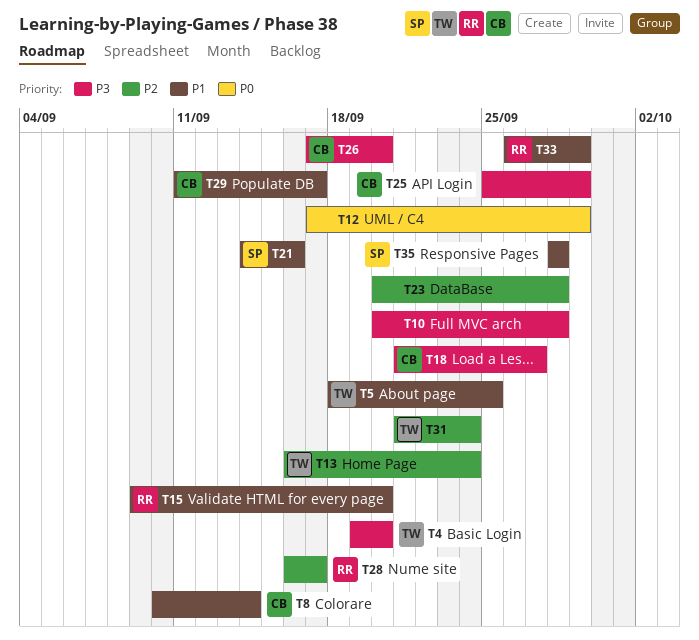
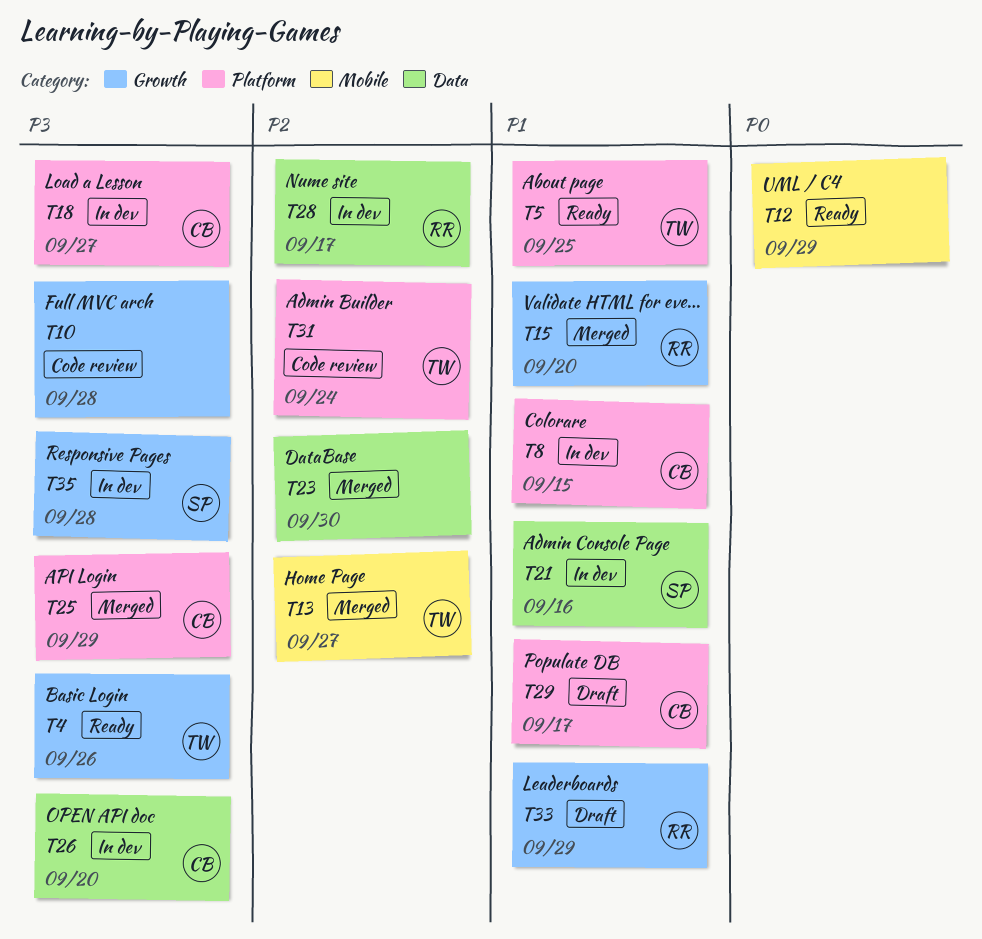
T4, due: Sep 20 -> Sep 26
T8, due: Sep 14 -> Sep 15
T13, due: Sep 24 -> Sep 27
T23, due: Sep 28 -> Sep 30
T35, priority: P1 -> P3

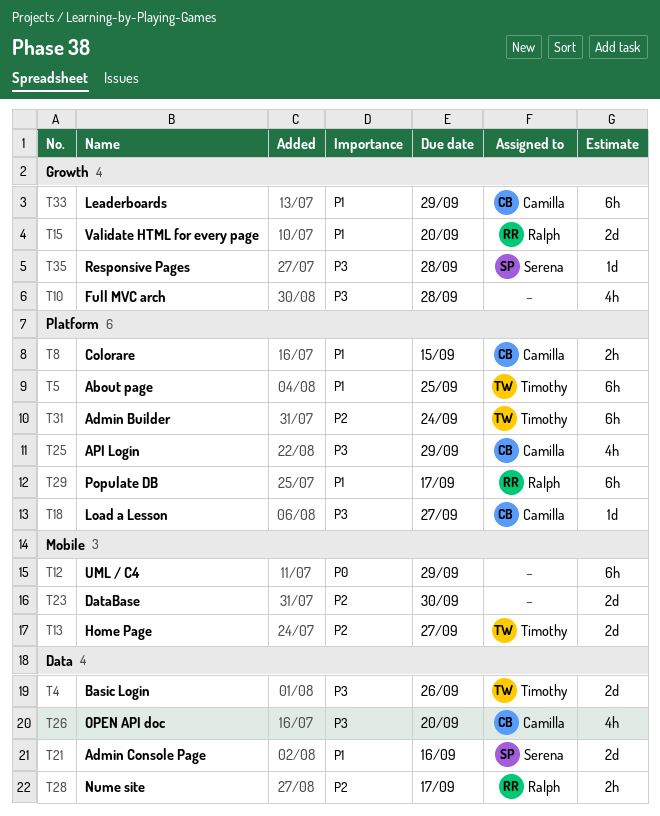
T4, label: Growth -> Data
T23, label: Data -> Mobile
T29, owner: Camilla -> Ralph
T33, owner: Ralph -> Camilla

